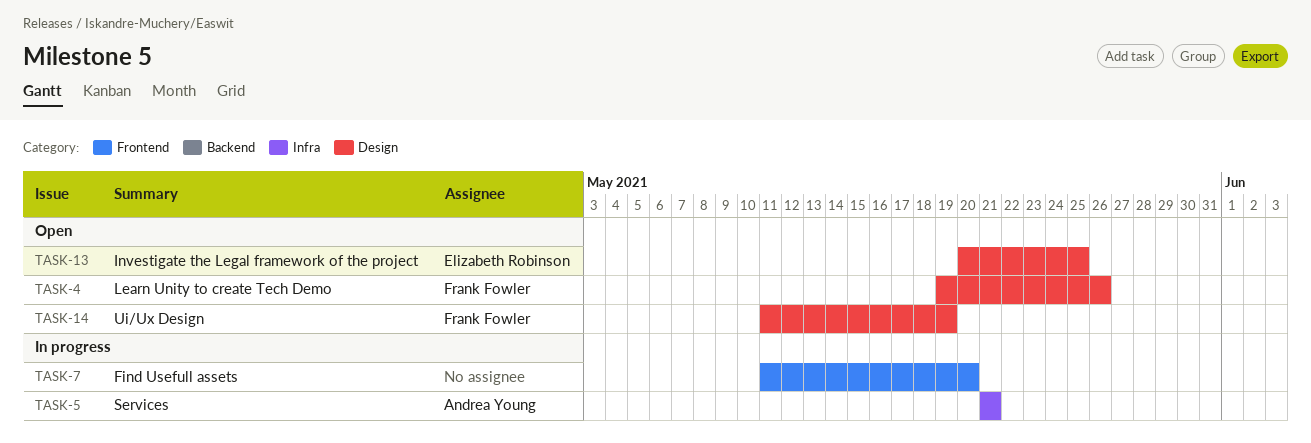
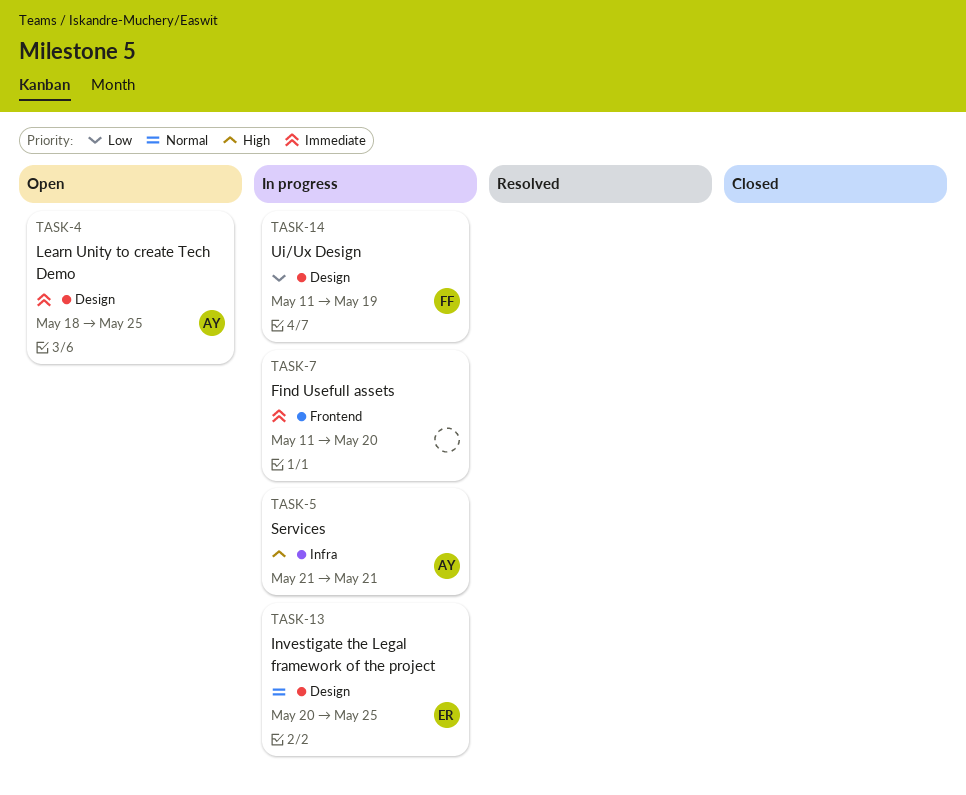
TASK-4, owner: Frank Fowler -> Andrea Young
TASK-4, start: May 19 -> May 18
TASK-4, due: May 26 -> May 25
TASK-13, status: Open -> In progress
TASK-14, status: Open -> In progress

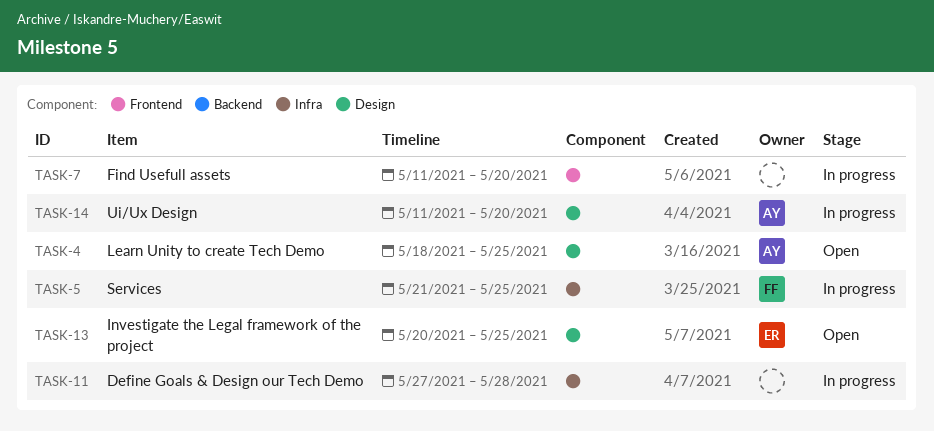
TASK-5, owner: AY -> FF
TASK-5, due: May 21 -> May 25
TASK-11: none -> present
TASK-13, status: In progress -> Open
TASK-14, owner: FF -> AY
TASK-14, due: May 19 -> May 20

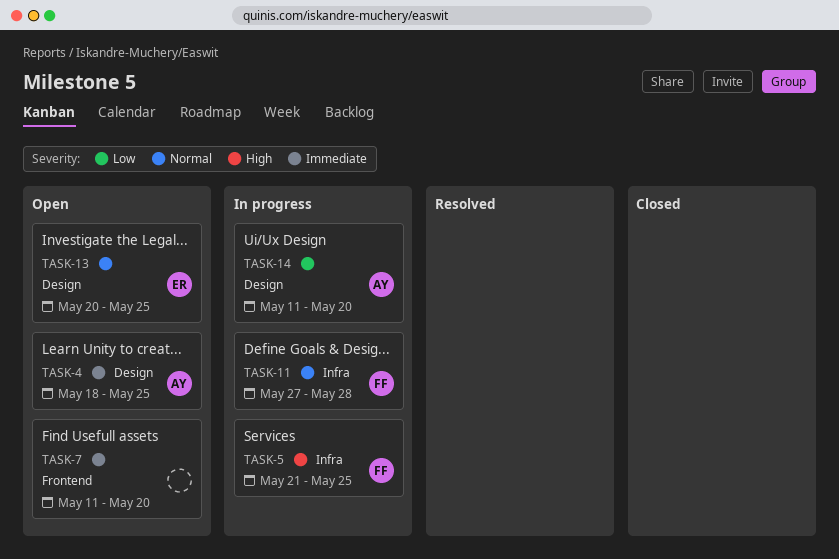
TASK-7, status: In progress -> Open
TASK-11, owner: none -> FF

